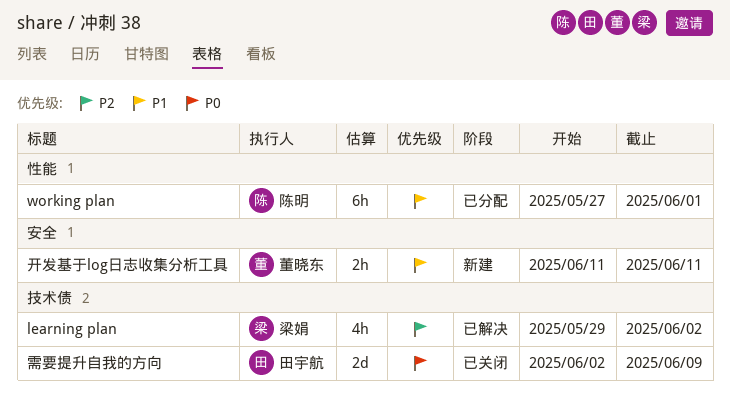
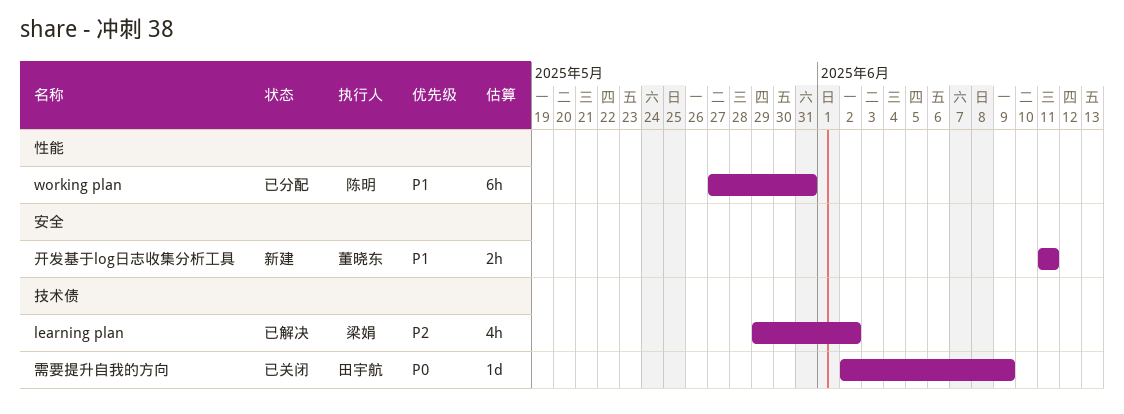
working plan, due: Jun 1 -> May 31
需要提升自我的方向, estimate: 2d -> 1d

